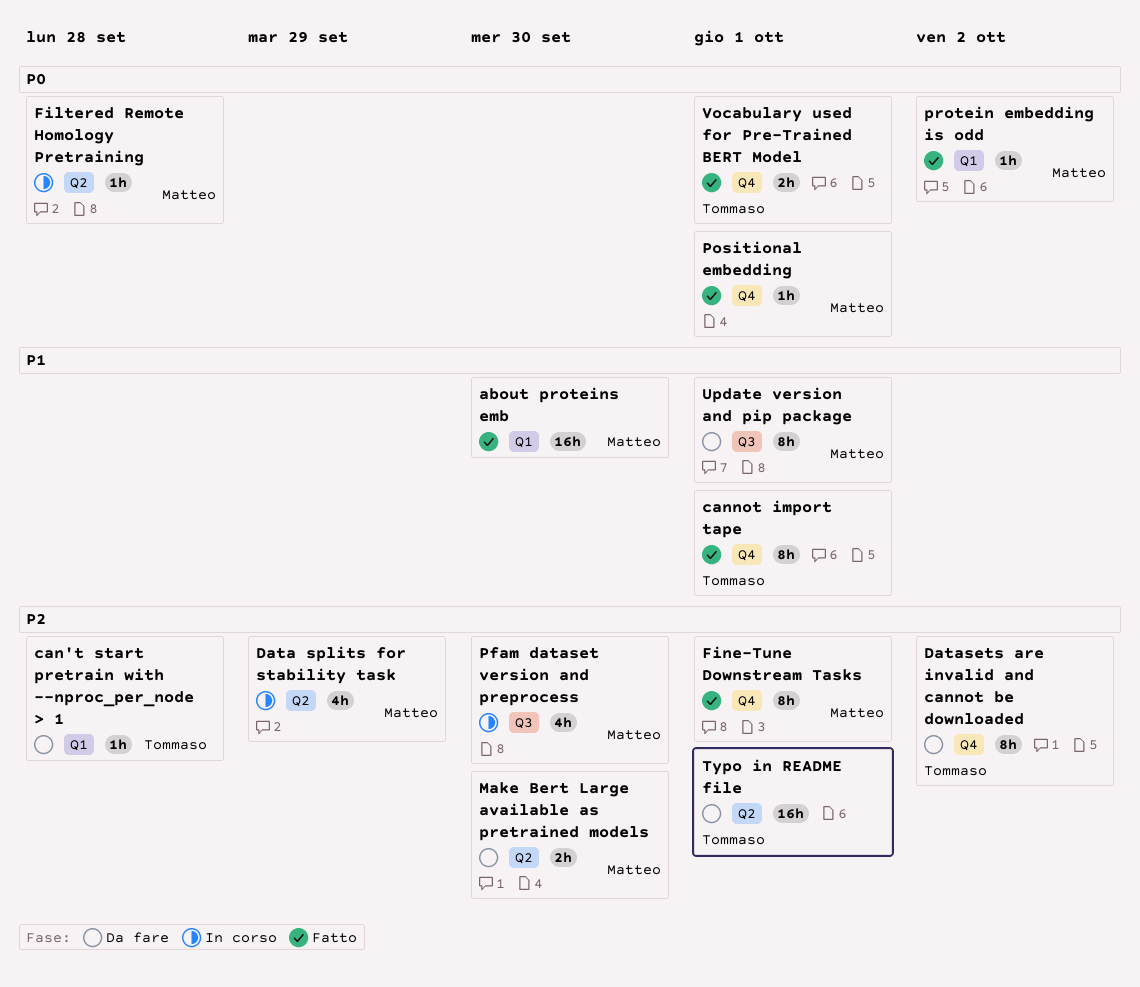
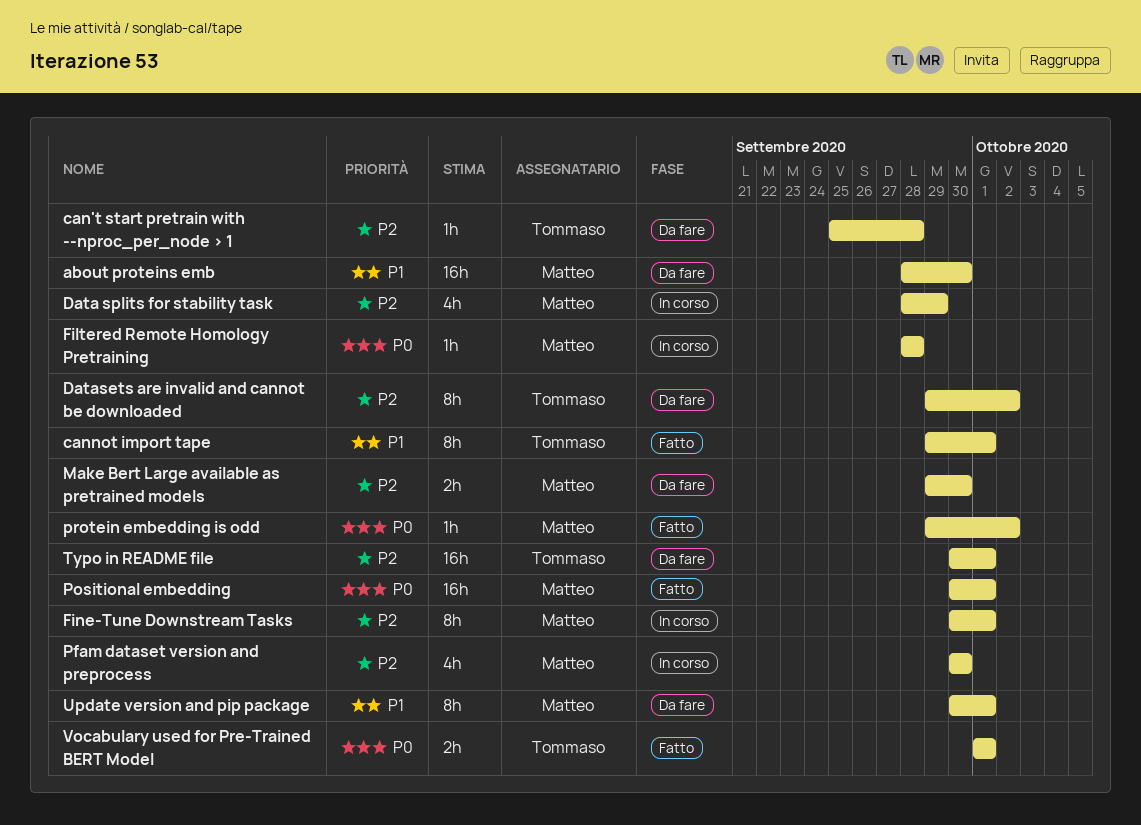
about proteins emb, status: Fatto -> Da fare
Fine-Tune Downstream Tasks, status: Fatto -> In corso
Positional embedding, estimate: 1h -> 16h

